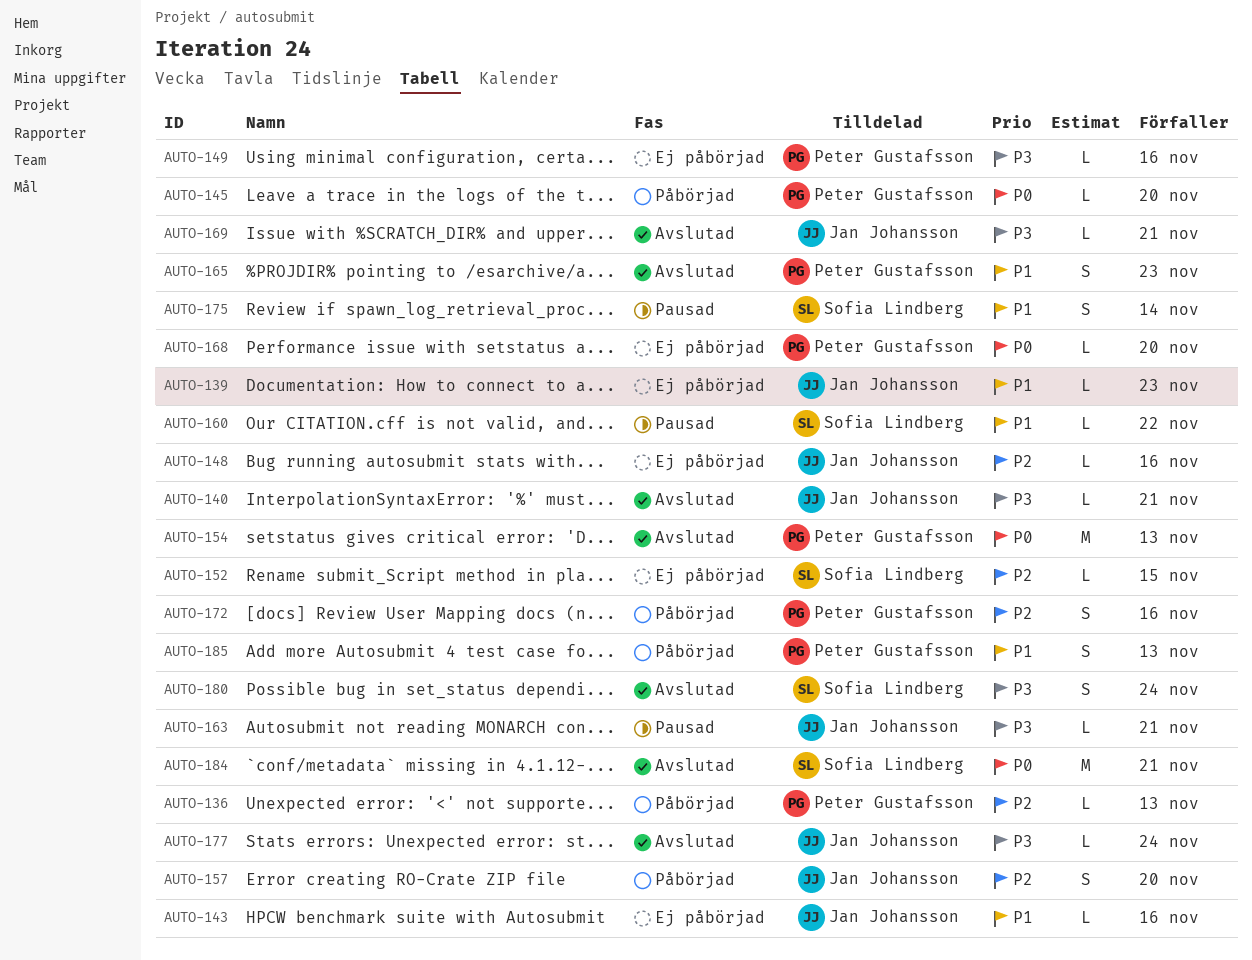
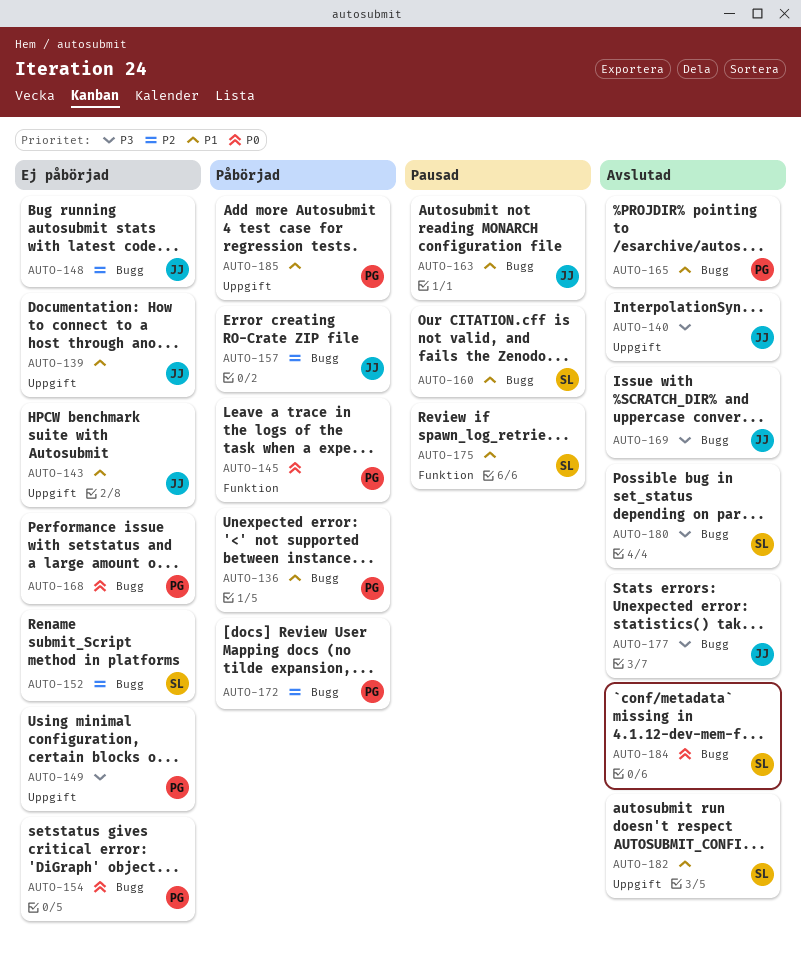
AUTO-136, priority: P2 -> P1
AUTO-154, status: Avslutad -> Ej påbörjad
AUTO-163, priority: P3 -> P1
AUTO-182: none -> present

